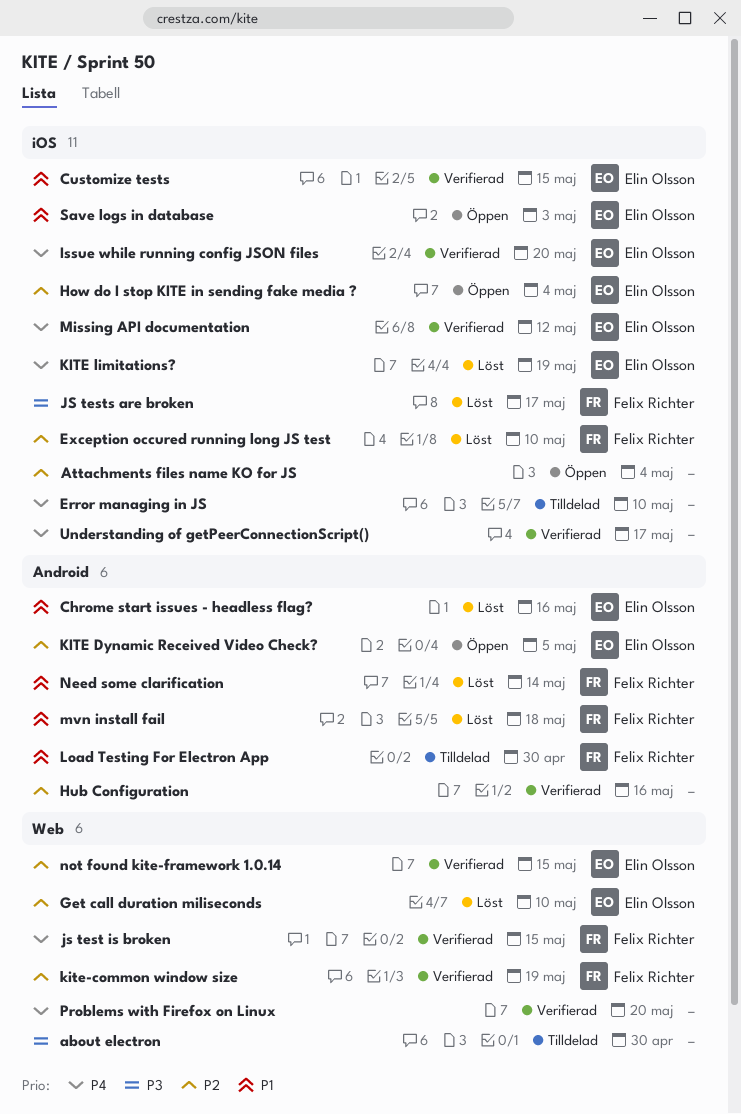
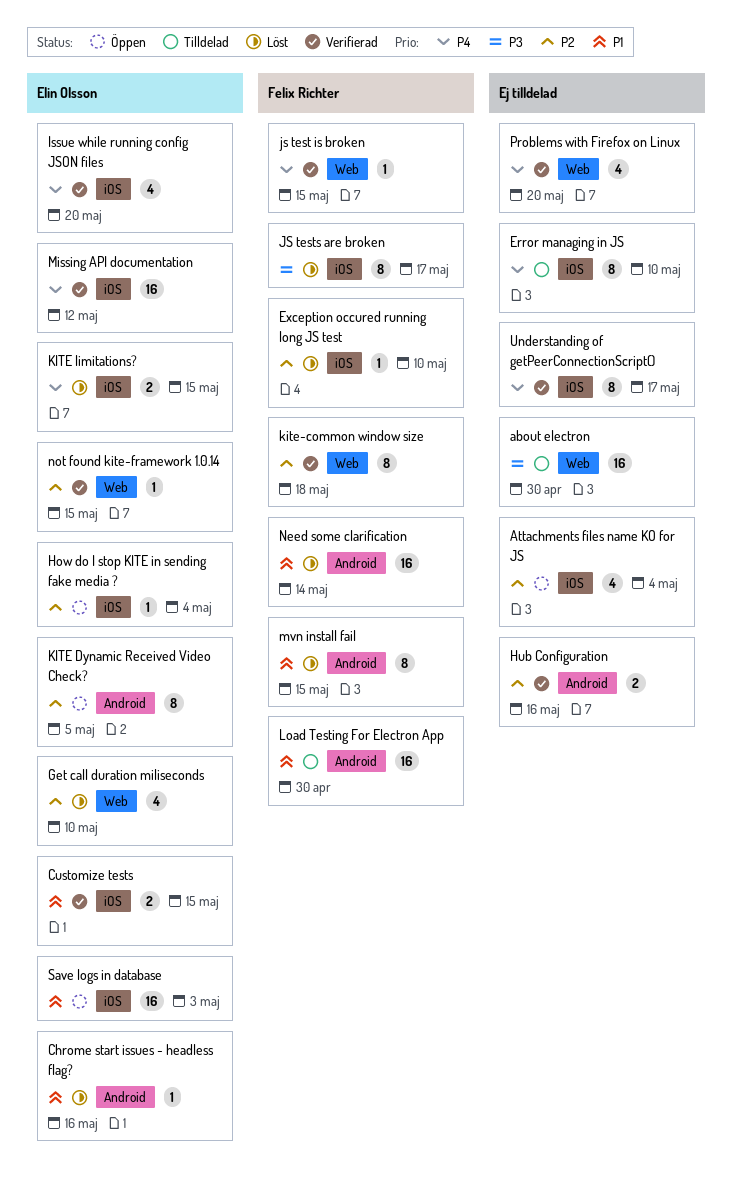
KITE limitations?, due: May 19 -> May 15
kite-common window size, due: May 19 -> May 18
mvn install fail, due: May 18 -> May 15

